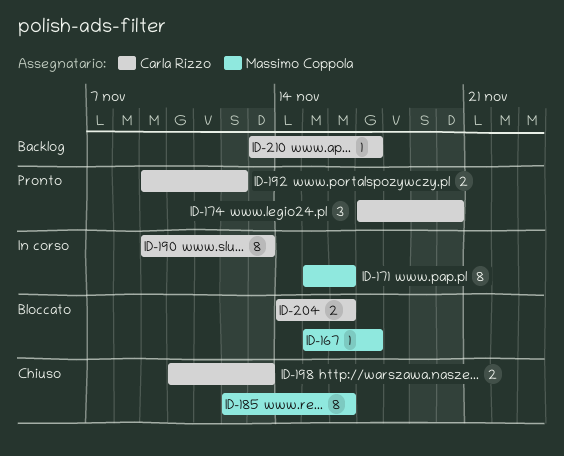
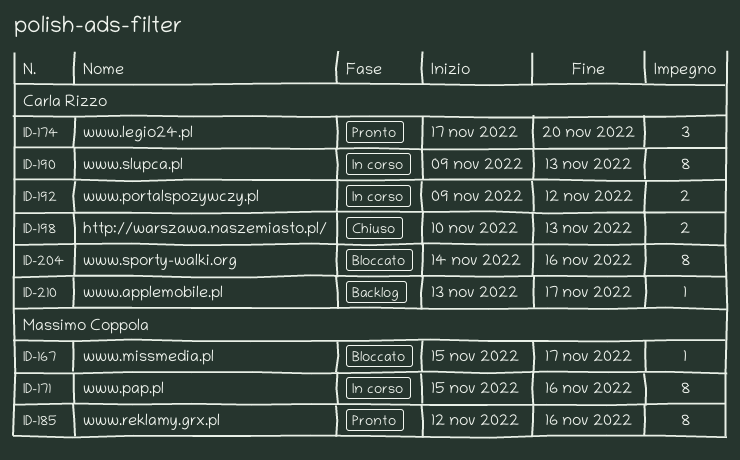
ID-185, status: Chiuso -> Pronto
ID-192, status: Pronto -> In corso
ID-204, estimate: 2 -> 8

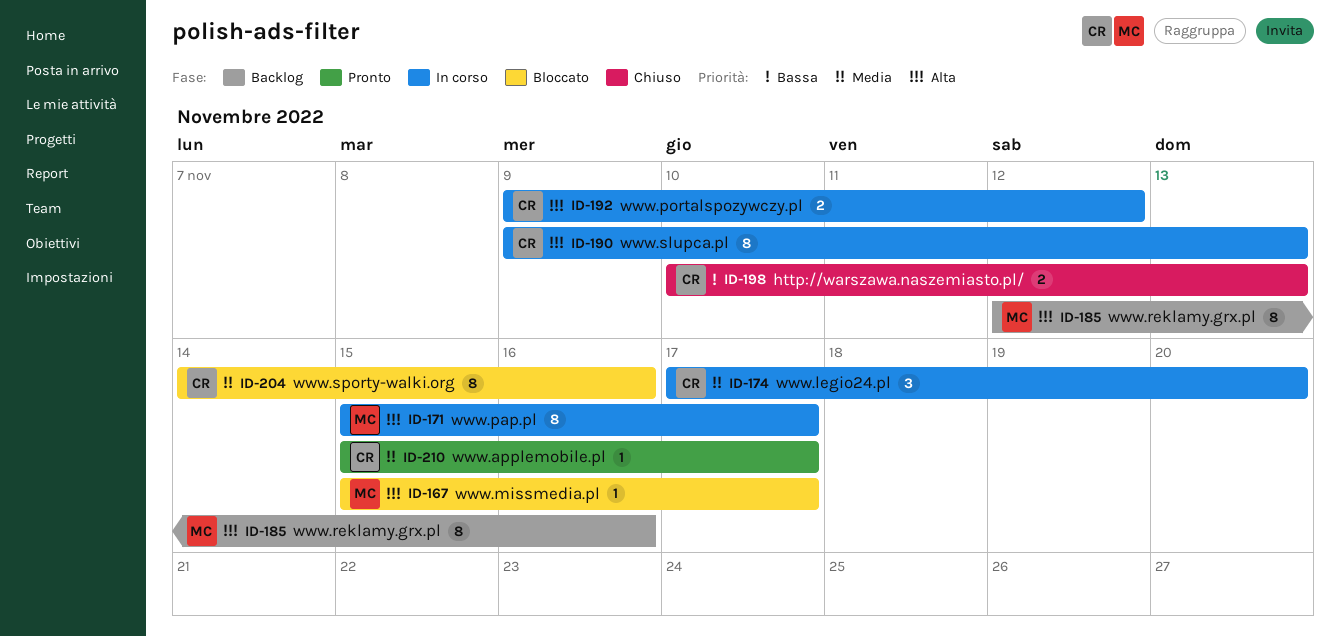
ID-171, due: Nov 16 -> Nov 17
ID-174, status: Pronto -> In corso
ID-185, status: Pronto -> Backlog
ID-210, status: Backlog -> Pronto
ID-210, start: Nov 13 -> Nov 15

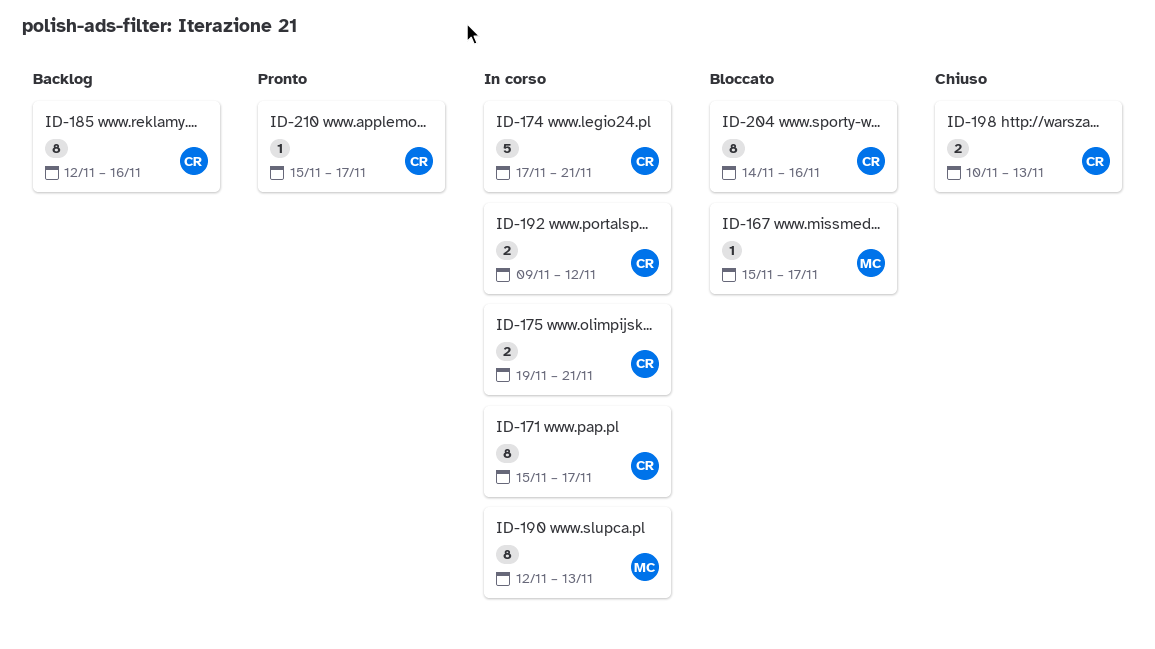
ID-171, owner: MC -> CR
ID-174, estimate: 3 -> 5
ID-174, due: Nov 20 -> Nov 21
ID-175: none -> present
ID-185, owner: MC -> CR
ID-190, owner: CR -> MC
ID-190, start: Nov 9 -> Nov 12

